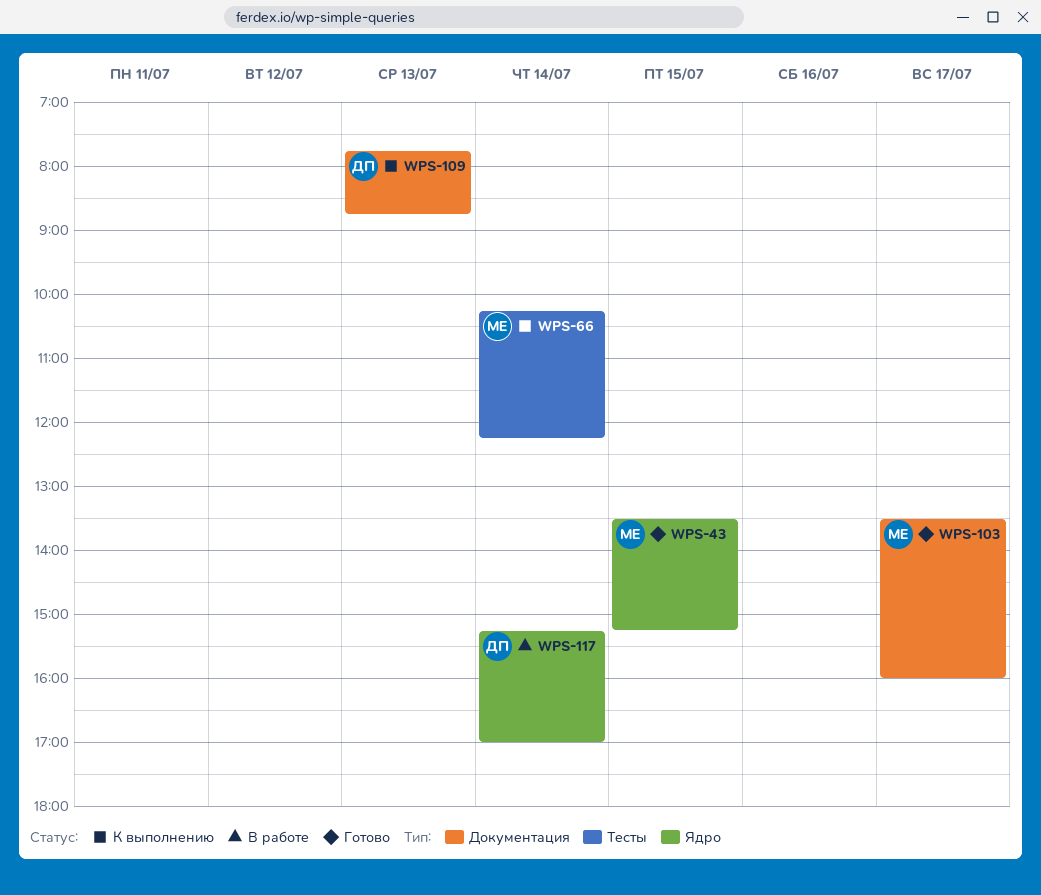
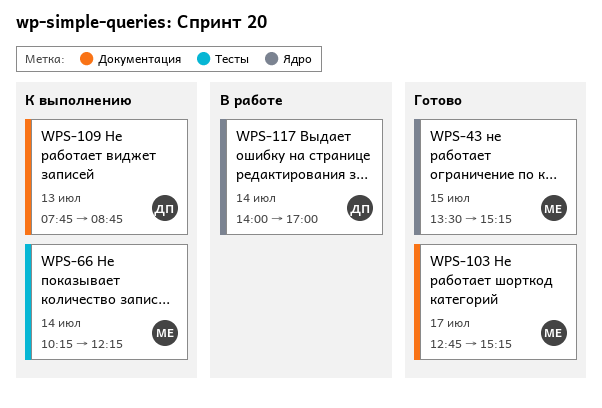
WPS-103, begins: 13:30 -> 12:45
WPS-103, ends: 16:00 -> 15:15
WPS-117, begins: 15:15 -> 14:00

